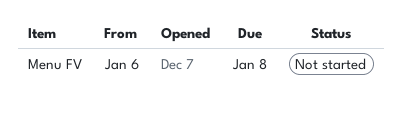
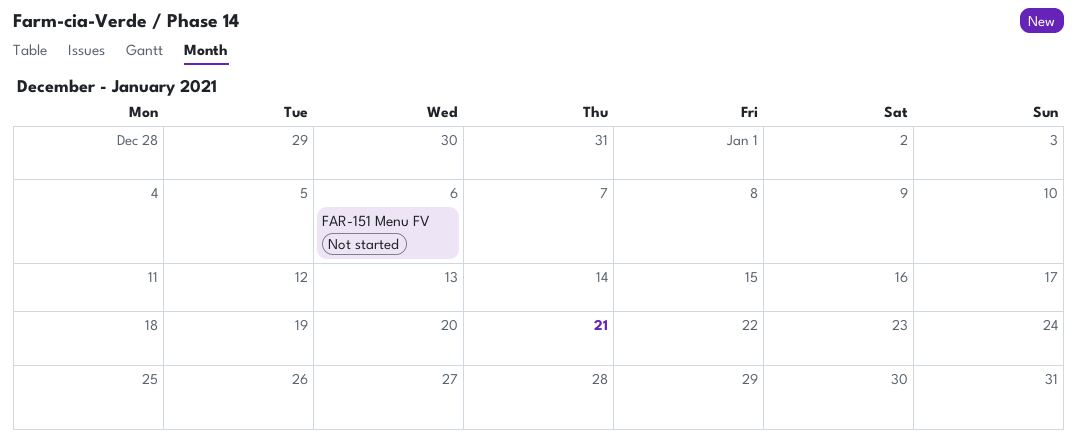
Menu FV, due: Jan 8 -> Jan 6

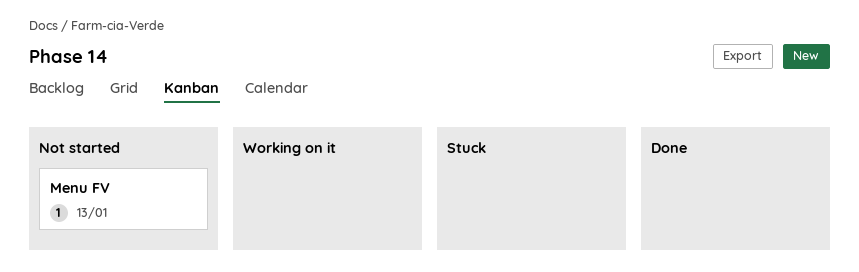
Menu FV, due: Jan 6 -> Jan 13

